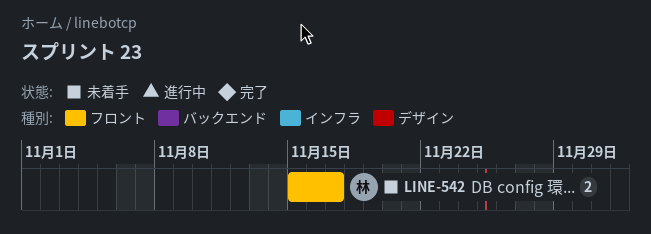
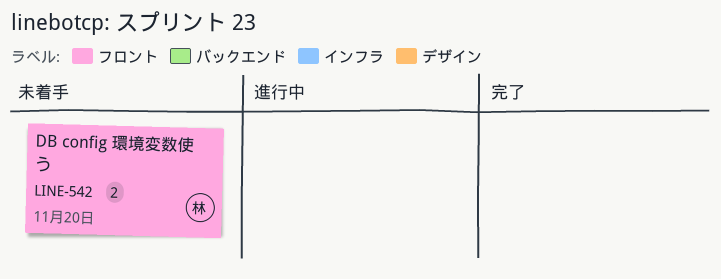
LINE-542, due: Nov 17 -> Nov 20

